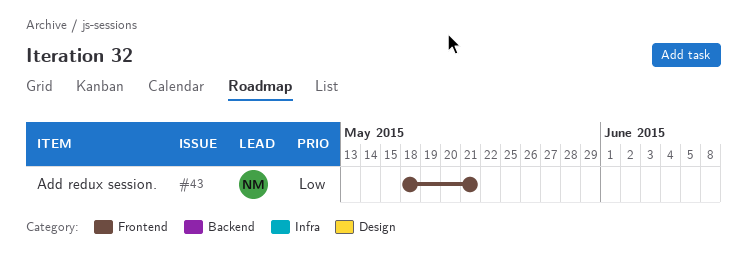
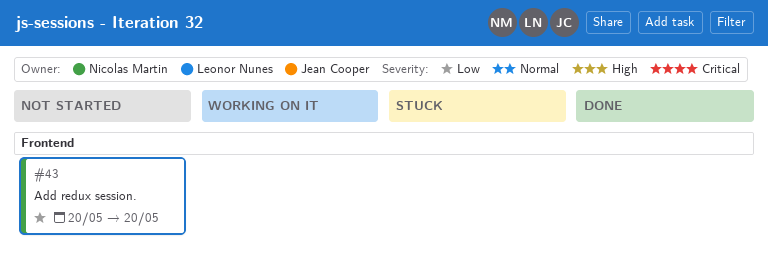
#43, start: May 18 -> May 20
#43, due: May 21 -> May 20

